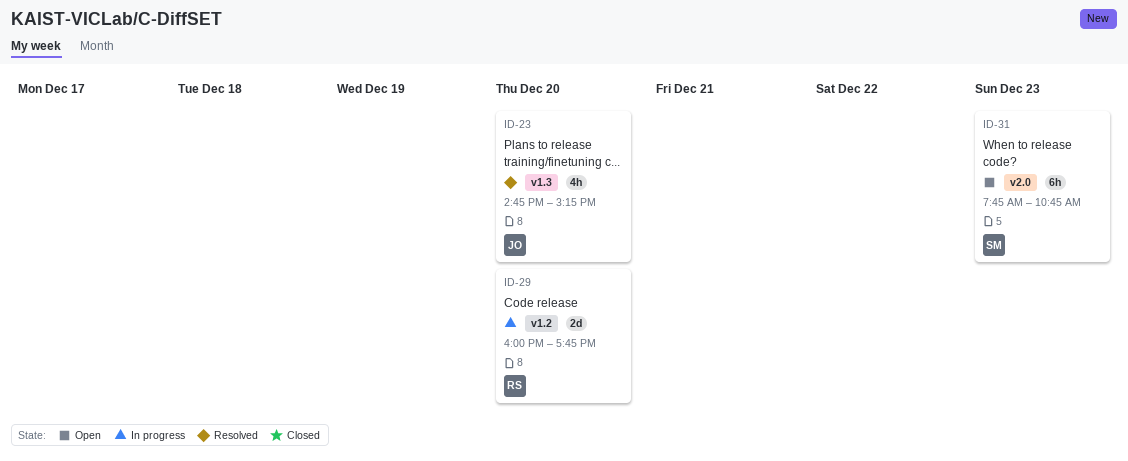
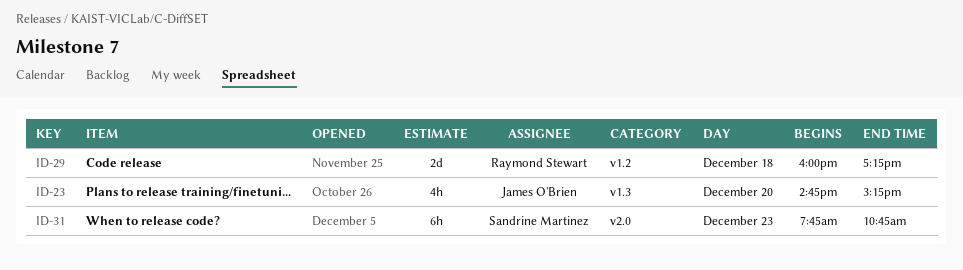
ID-29, day: Dec 20 -> Dec 18
ID-29, ends: 17:45 -> 17:15

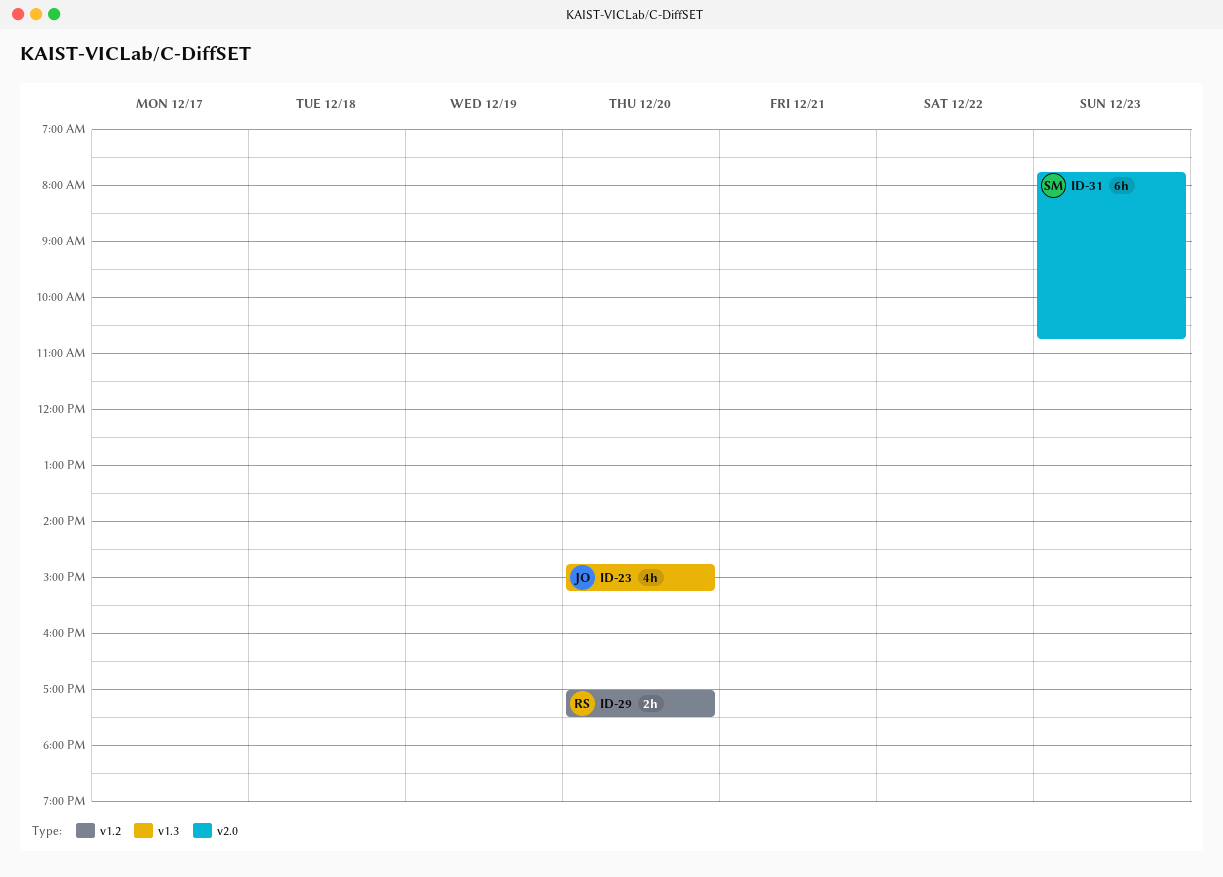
ID-29, estimate: 2d -> 2h
ID-29, day: Dec 18 -> Dec 20
ID-29, begins: 16:00 -> 17:00
ID-29, ends: 17:15 -> 17:30

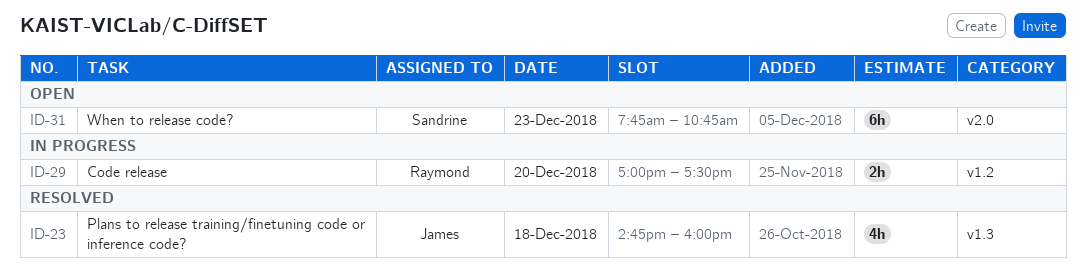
ID-23, day: Dec 20 -> Dec 18
ID-23, ends: 15:15 -> 16:00

